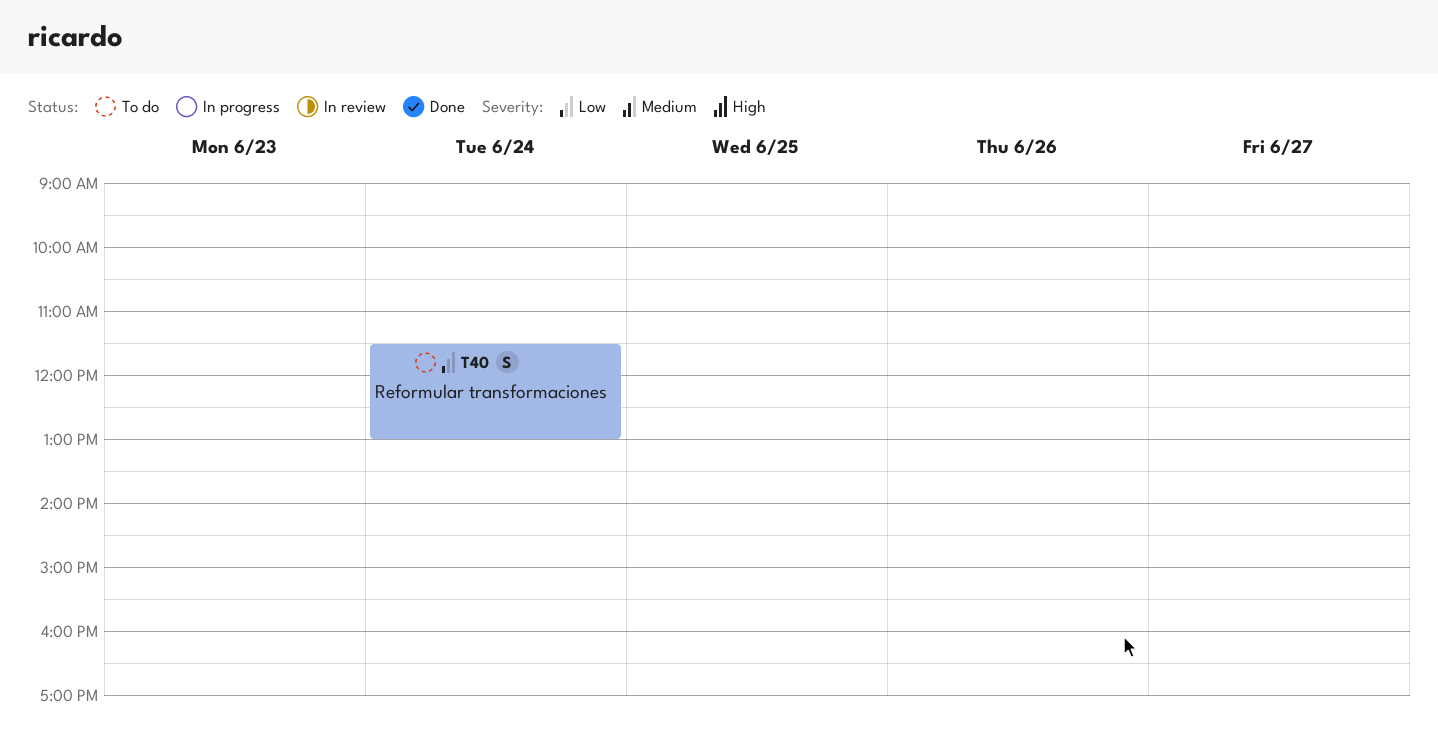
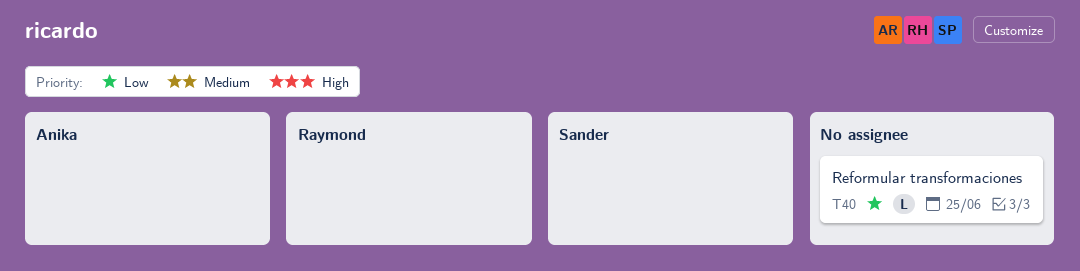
T40, estimate: S -> L
T40, day: Jun 24 -> Jun 25

